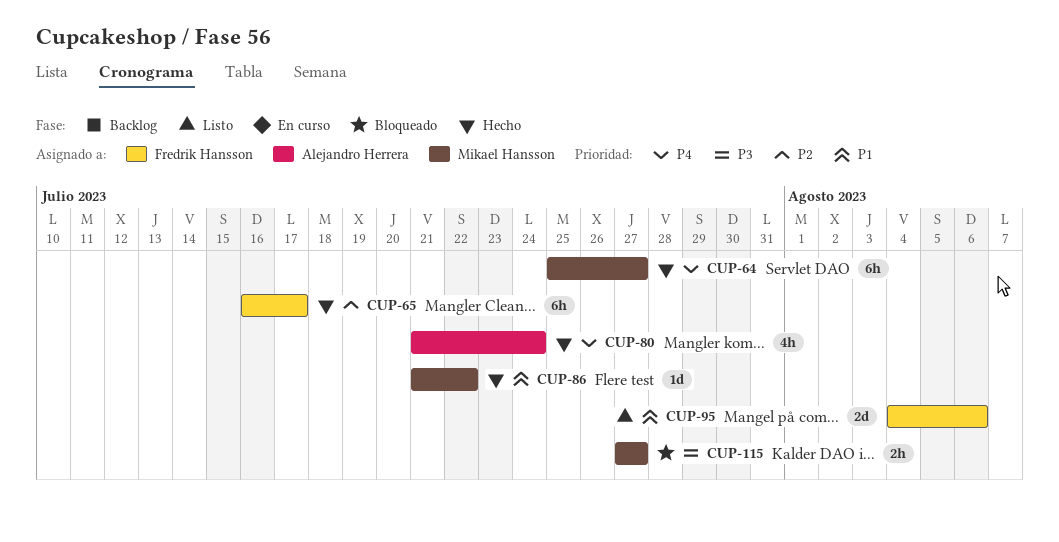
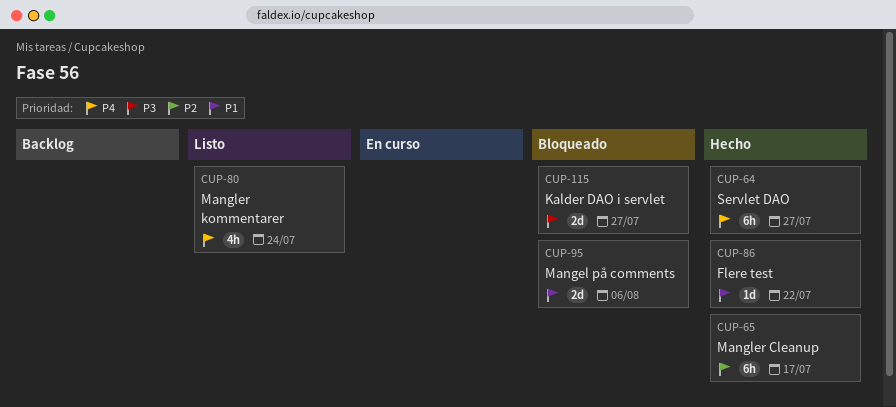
CUP-80, status: Hecho -> Listo
CUP-95, status: Listo -> Bloqueado
CUP-115, estimate: 2h -> 2d

